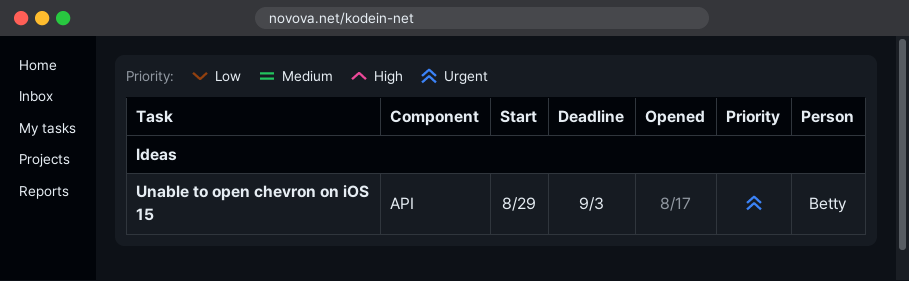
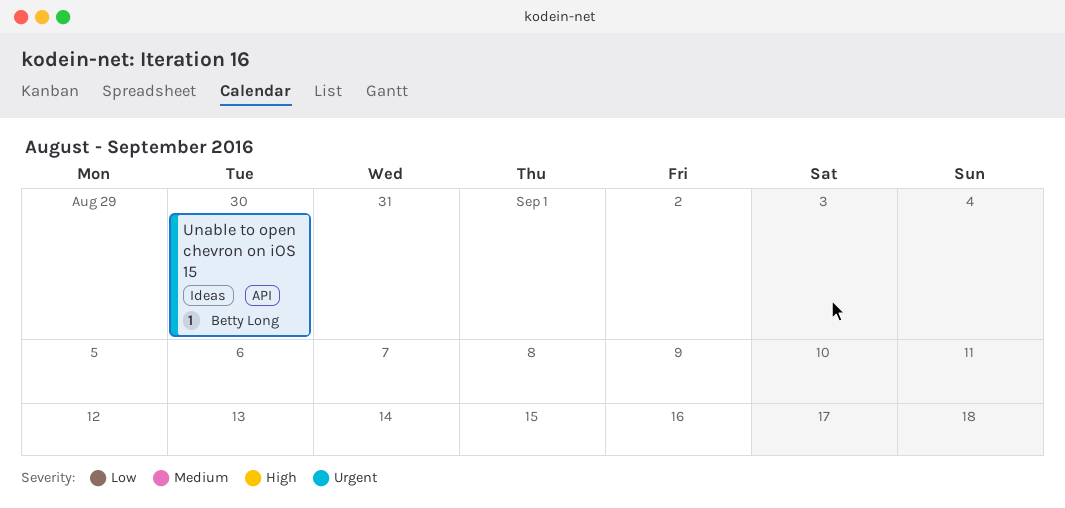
Unable to open chevron on iOS 15, due: Sep 3 -> Aug 30

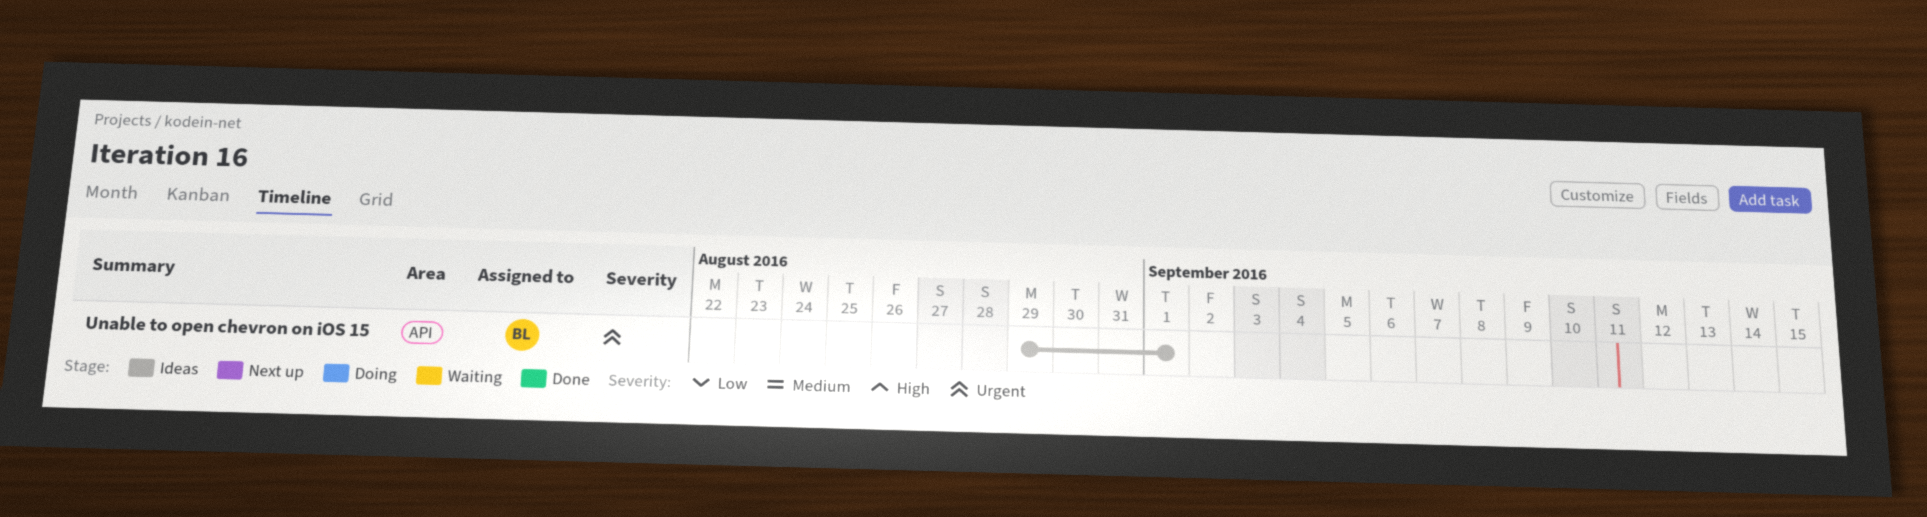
Unable to open chevron on iOS 15, due: Aug 30 -> Sep 1

